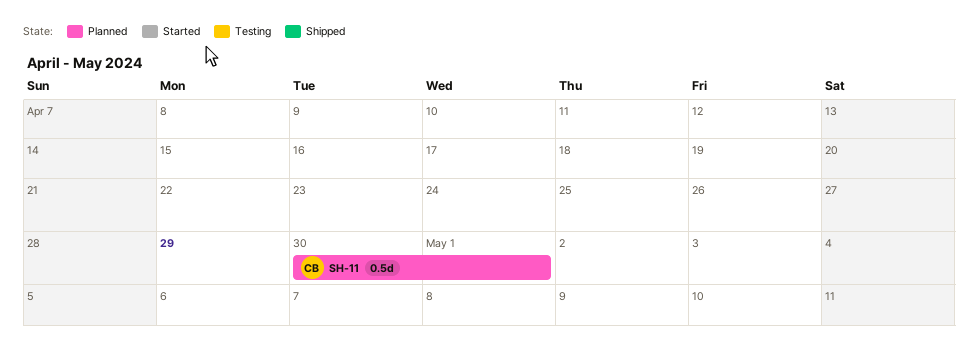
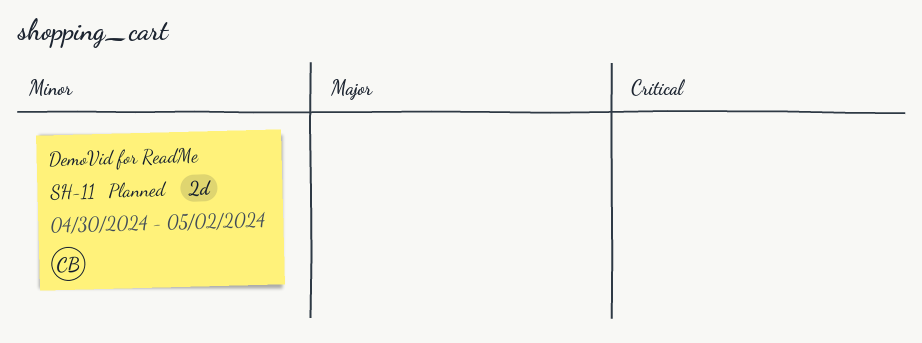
SH-11, estimate: 0.5d -> 2d
SH-11, due: May 1 -> May 2

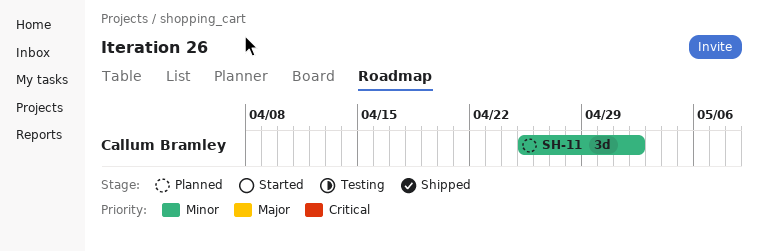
SH-11, estimate: 2d -> 3d
SH-11, start: Apr 30 -> Apr 25

